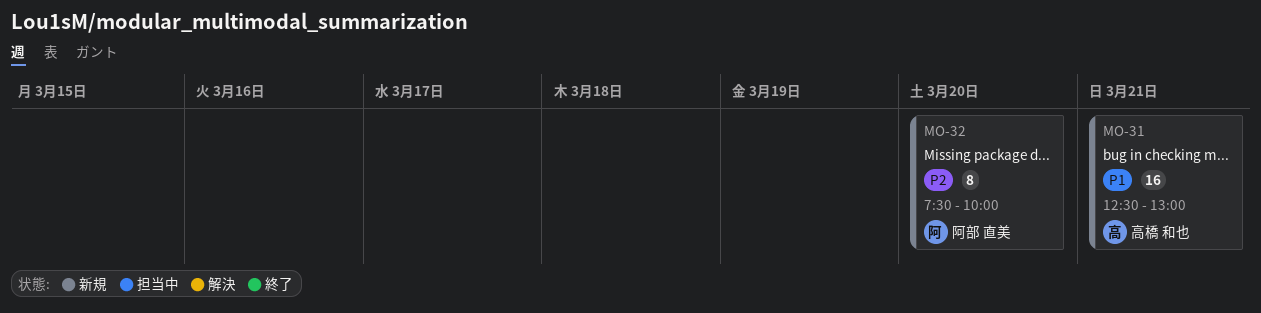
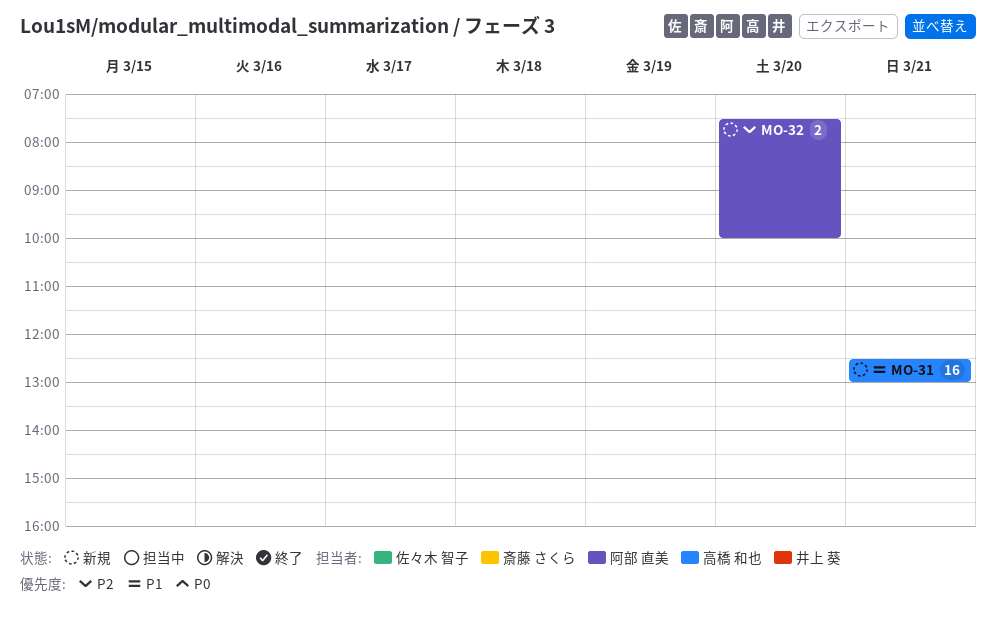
MO-32, estimate: 8 -> 2

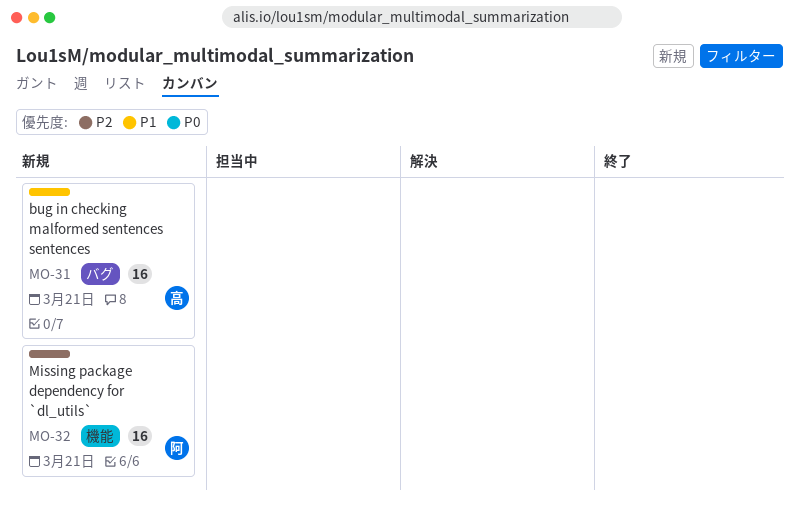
MO-32, estimate: 2 -> 16
MO-32, day: Mar 20 -> Mar 21

